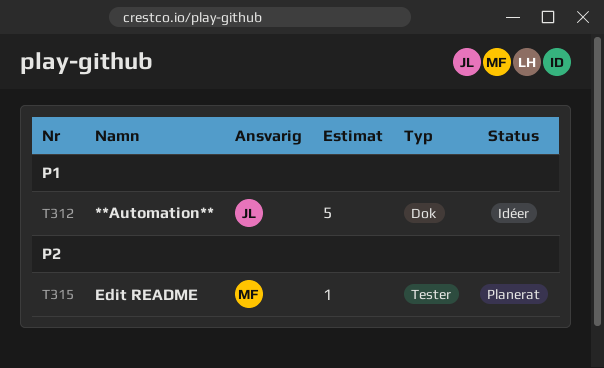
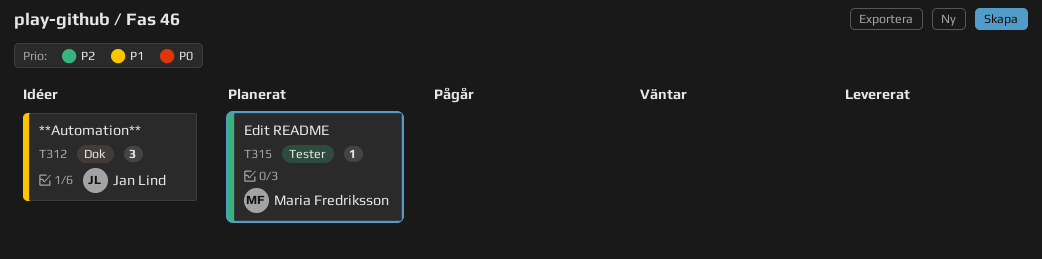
T312, estimate: 5 -> 3

